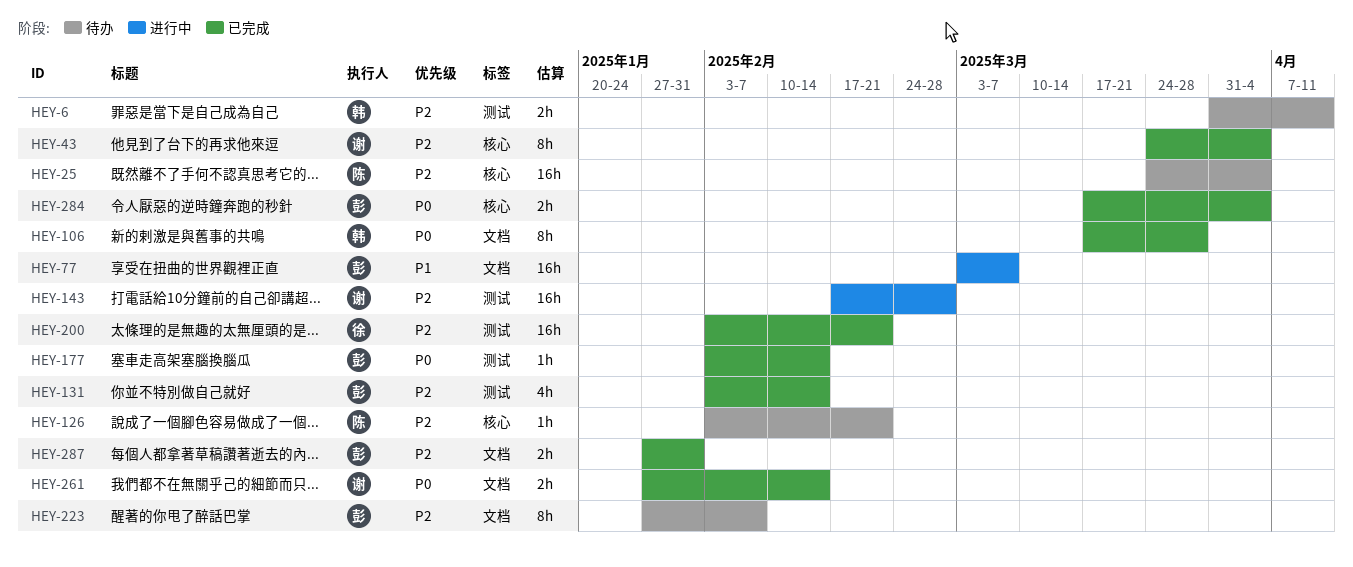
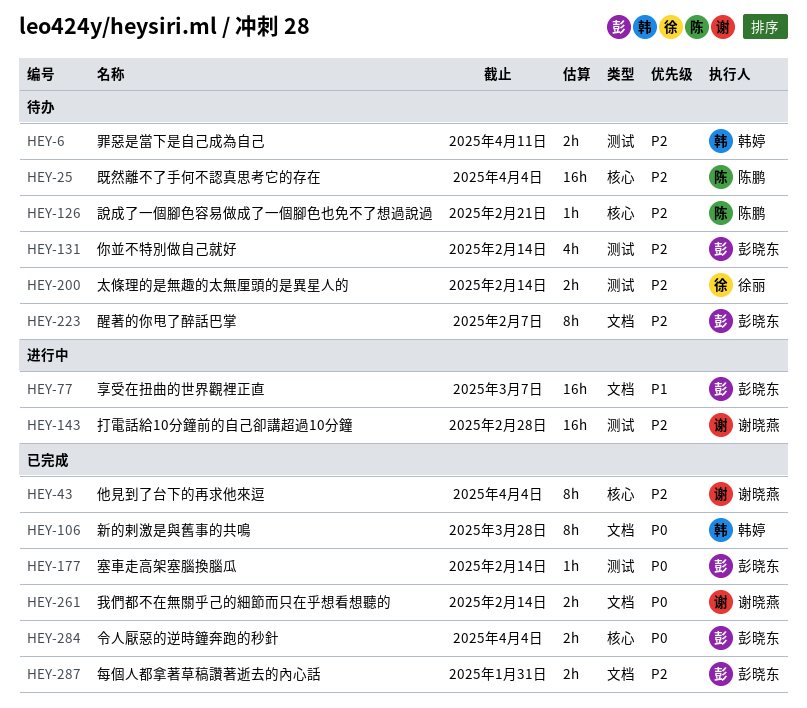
HEY-131, status: 已完成 -> 待办
HEY-200, status: 已完成 -> 待办
HEY-200, estimate: 16h -> 2h
HEY-200, due: Feb 21 -> Feb 14

